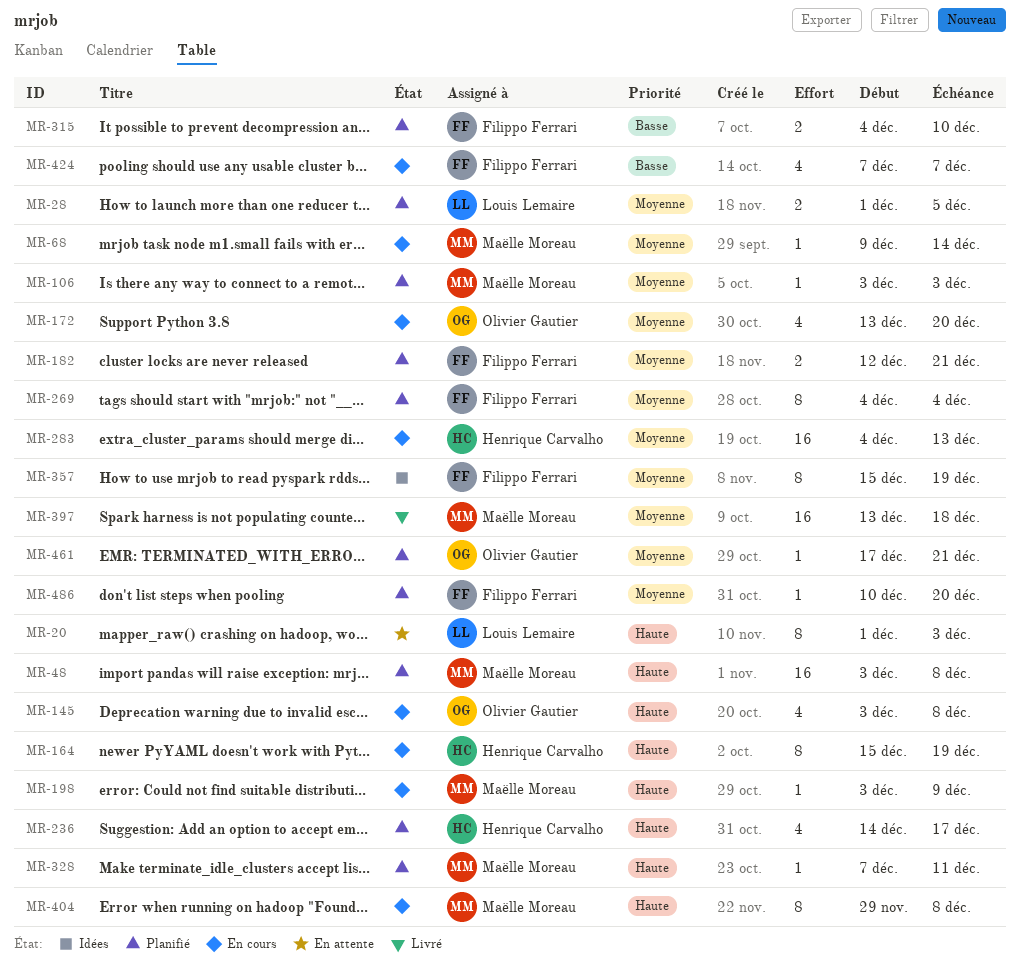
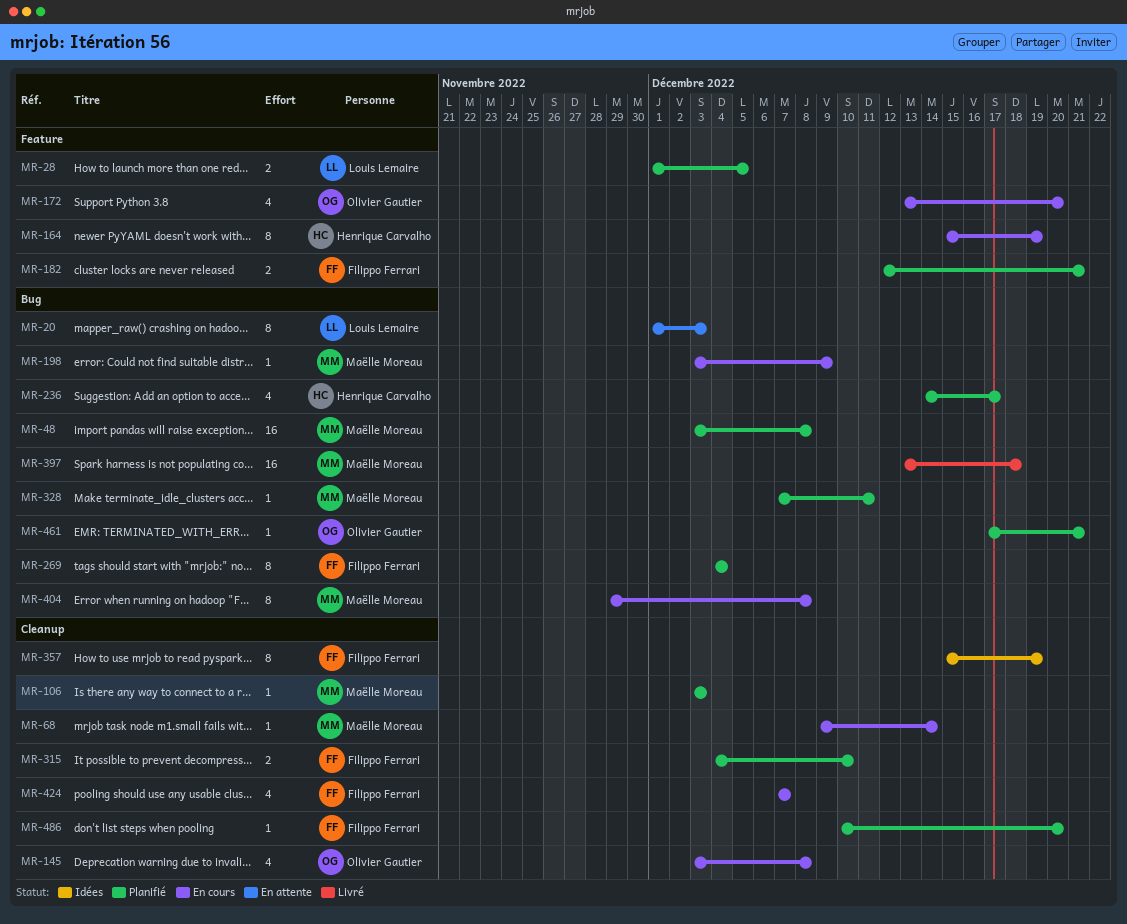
MR-283: present -> none

